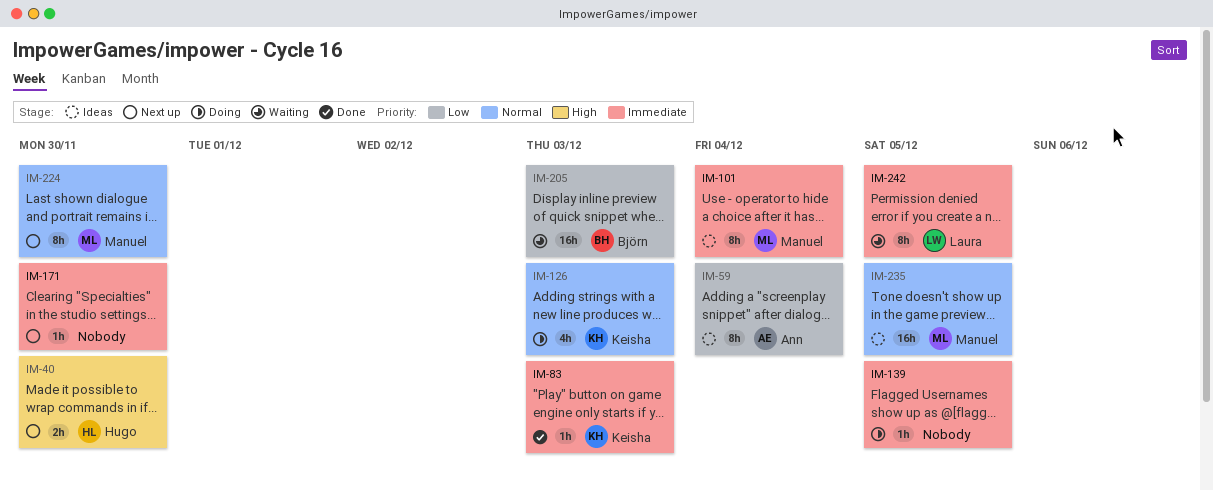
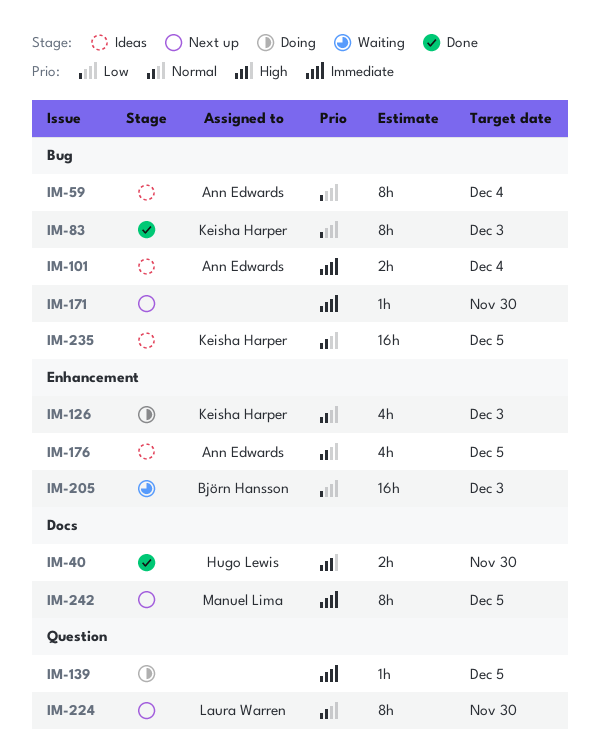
IM-40, status: Next up -> Done
IM-83, priority: Immediate -> Low
IM-83, estimate: 1h -> 8h
IM-101, owner: Manuel Lima -> Ann Edwards
IM-101, estimate: 8h -> 2h
IM-176: none -> present
IM-224, owner: Manuel Lima -> Laura Warren
IM-235, owner: Manuel Lima -> Keisha Harper
IM-242, status: Waiting -> Next up
IM-242, owner: Laura Warren -> Manuel Lima

